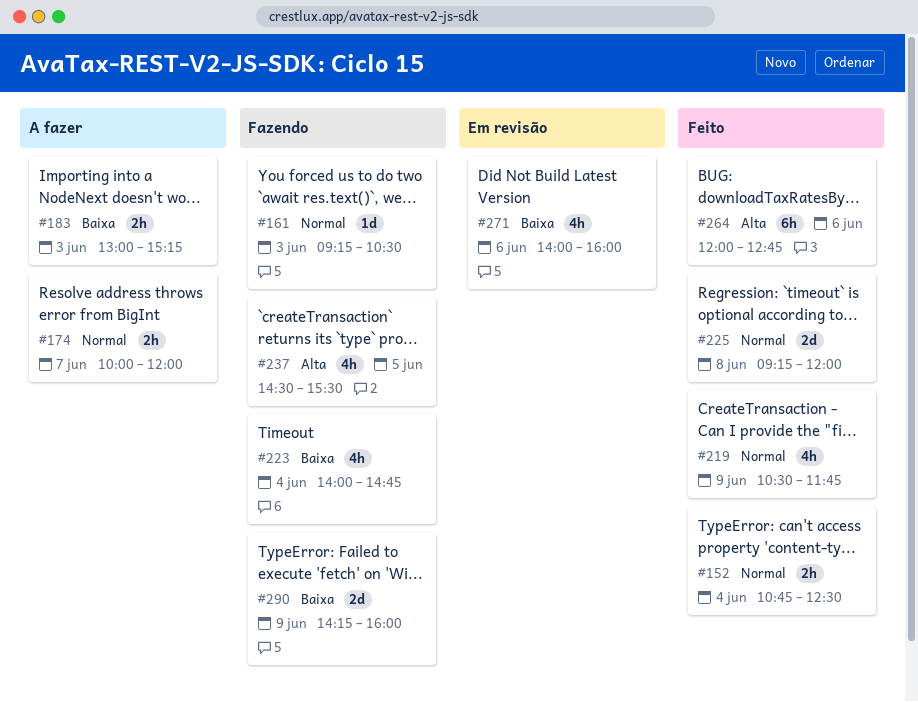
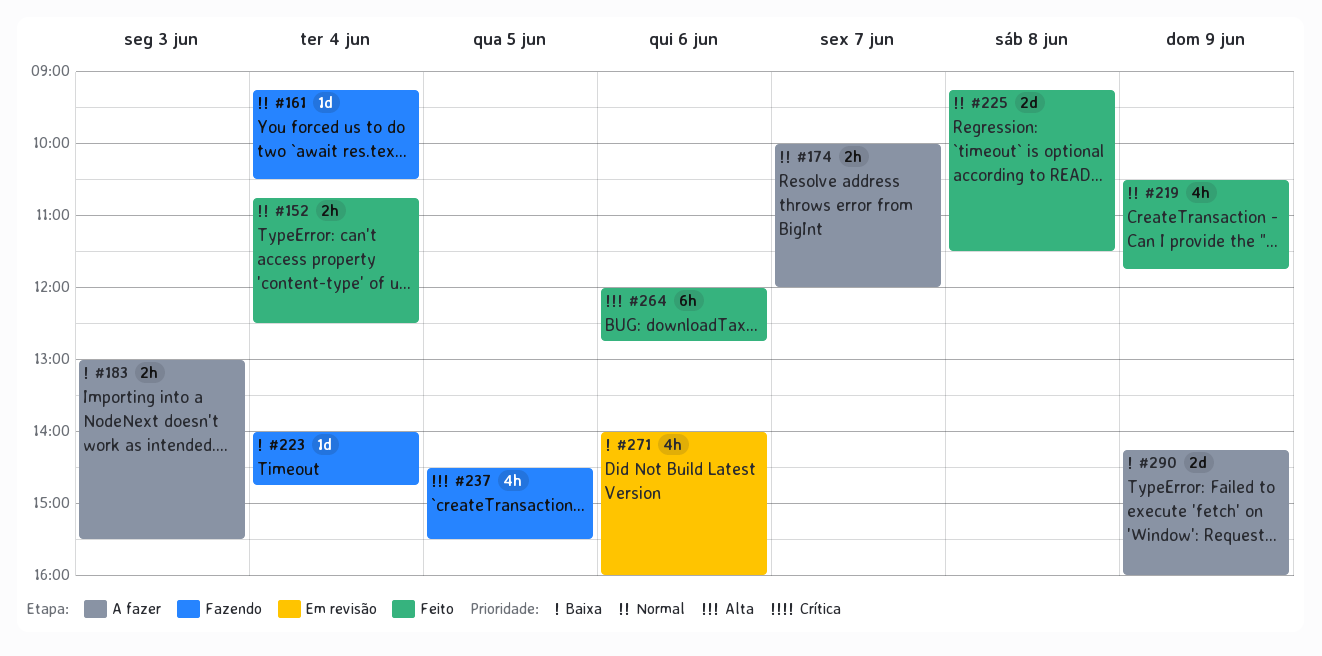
#161, day: Jun 3 -> Jun 4
#183, ends: 15:15 -> 15:30
#223, estimate: 4h -> 1d
#225, ends: 12:00 -> 11:30
#290, status: Fazendo -> A fazer

